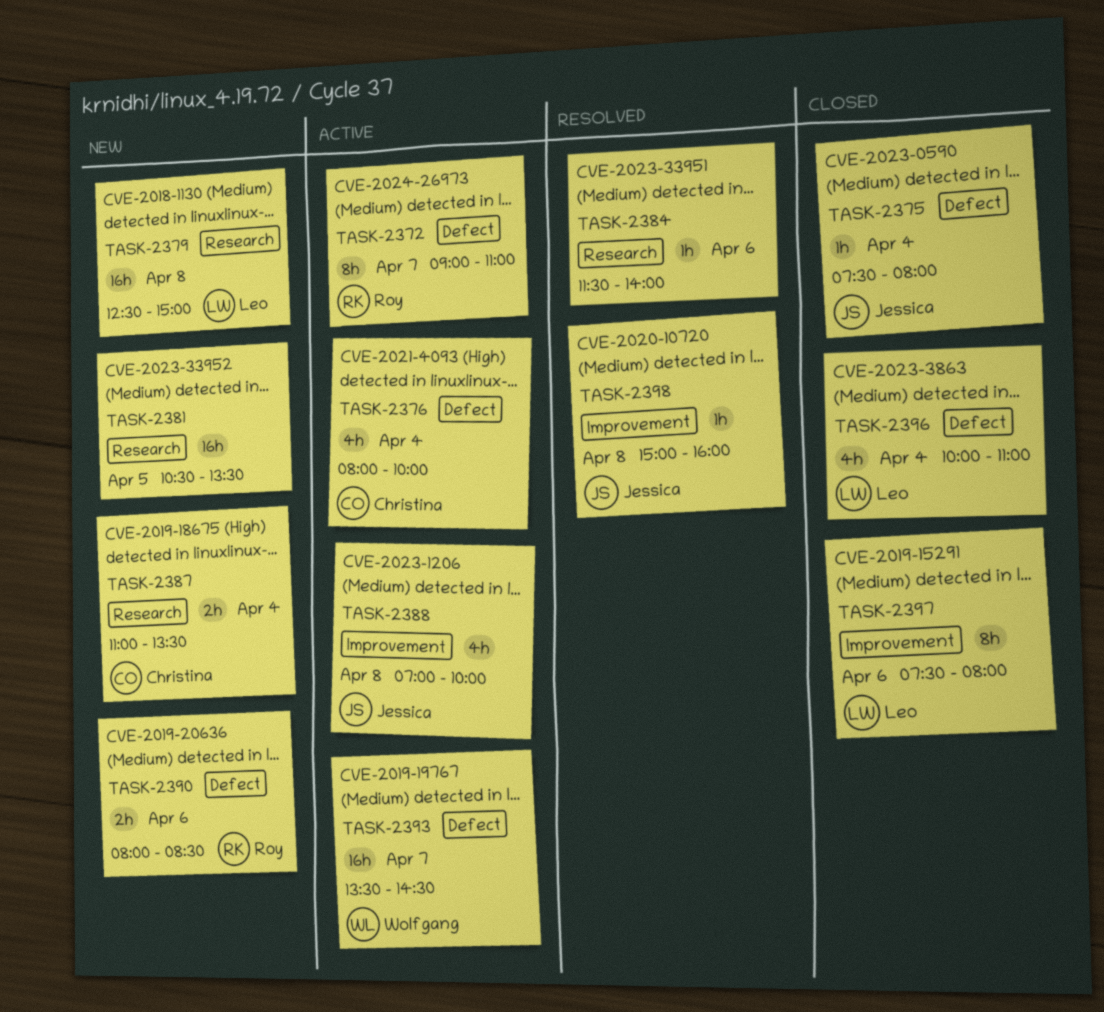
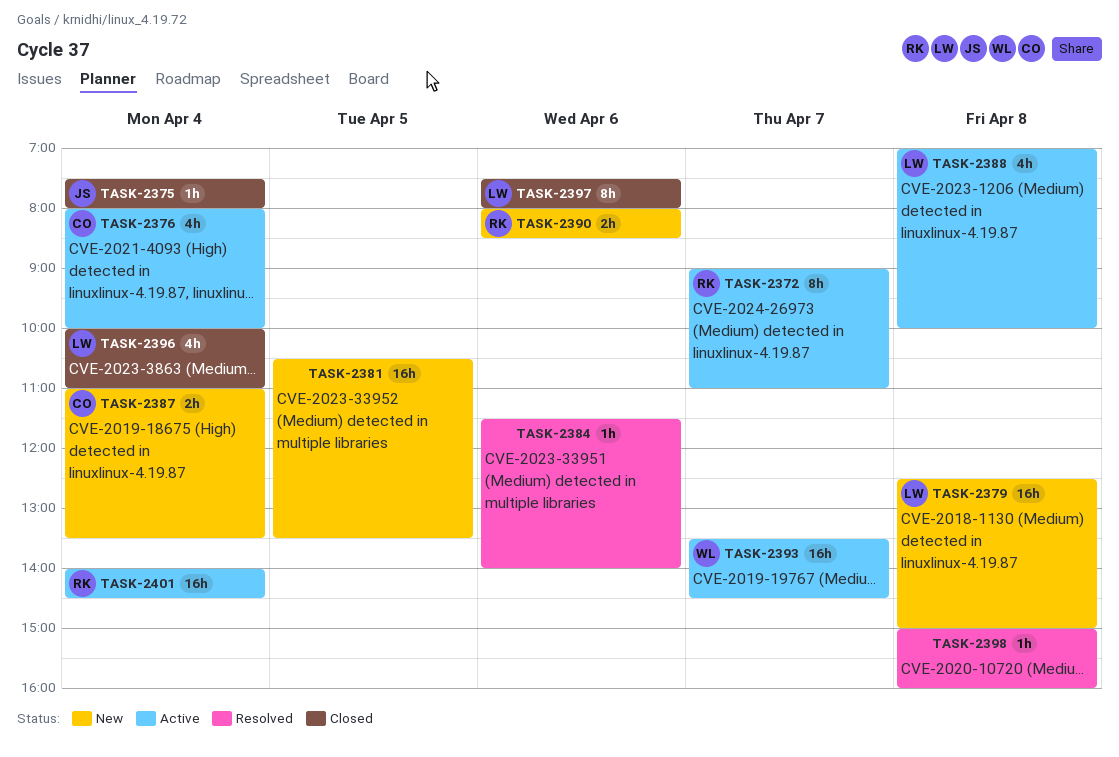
TASK-2388, owner: Jessica -> Leo
TASK-2398, owner: Jessica -> none
TASK-2401: none -> present

